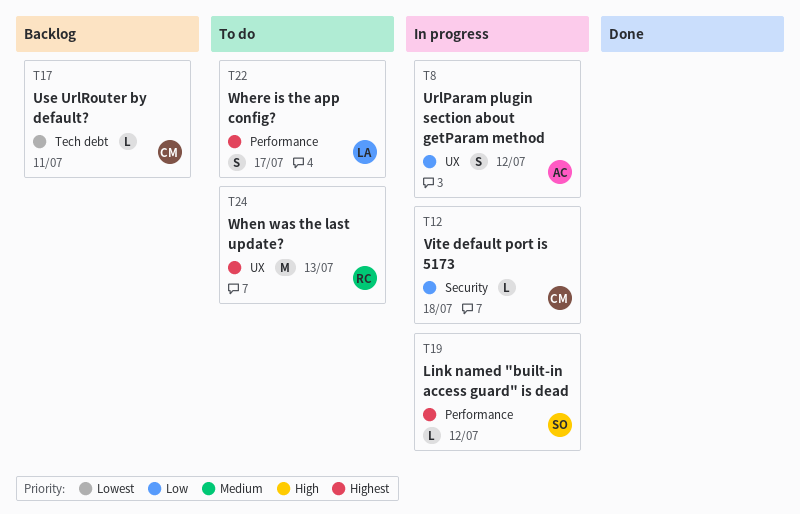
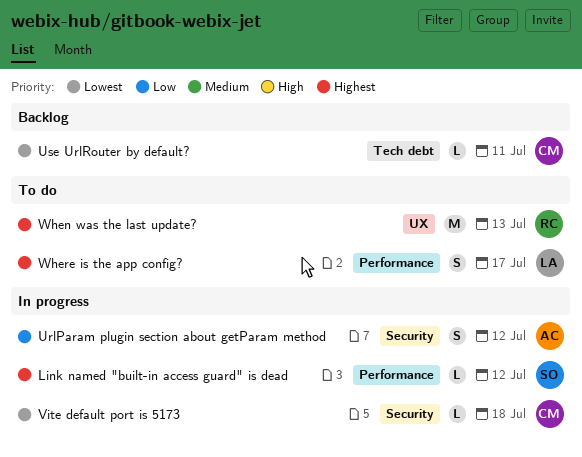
UrlParam plugin section about getParam method, label: UX -> Security
Vite default port is 5173, priority: Low -> Lowest

